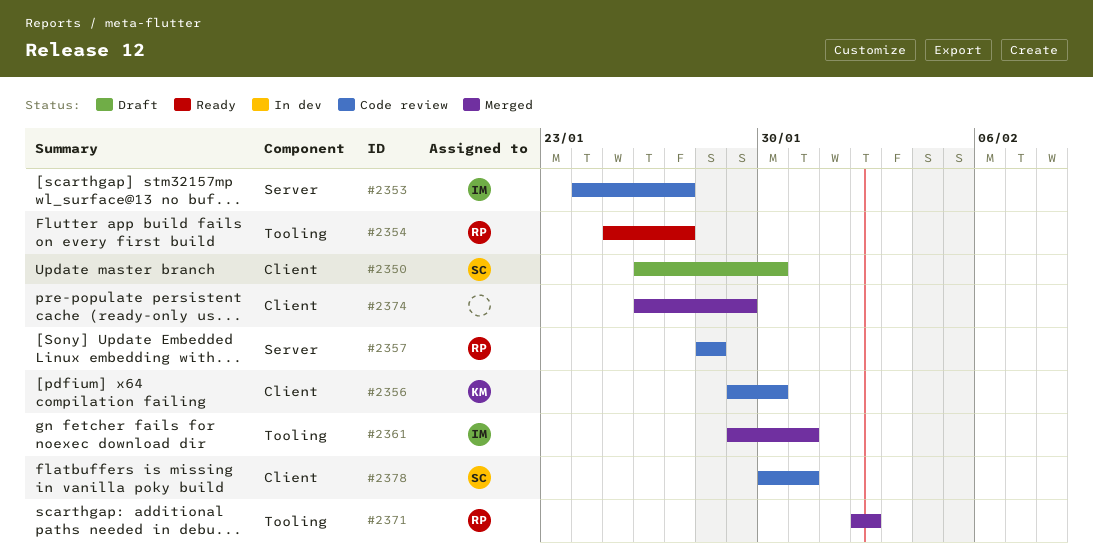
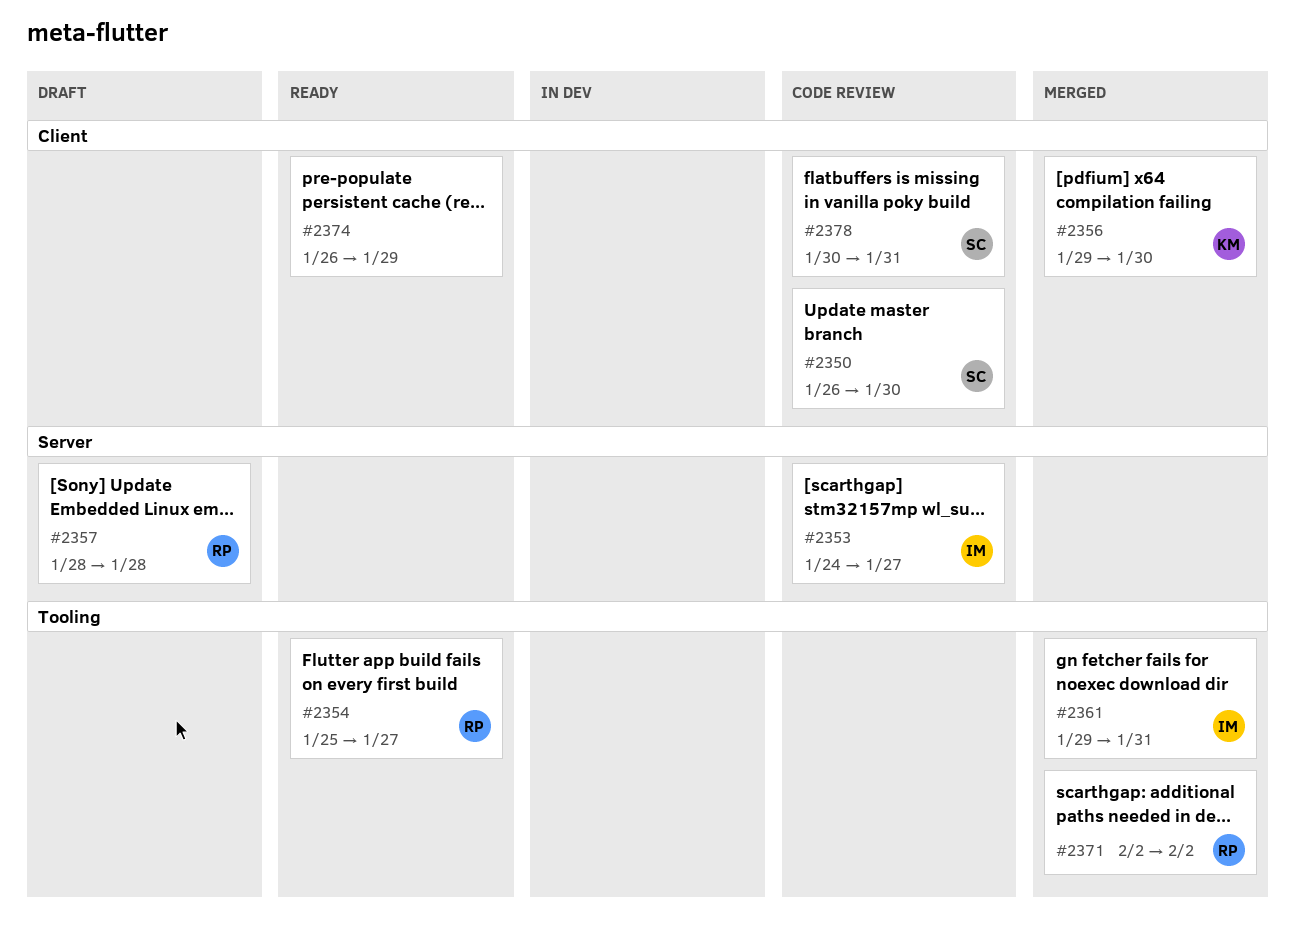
#2350, status: Draft -> Code review
#2356, status: Code review -> Merged
#2357, status: Code review -> Draft
#2374, status: Merged -> Ready

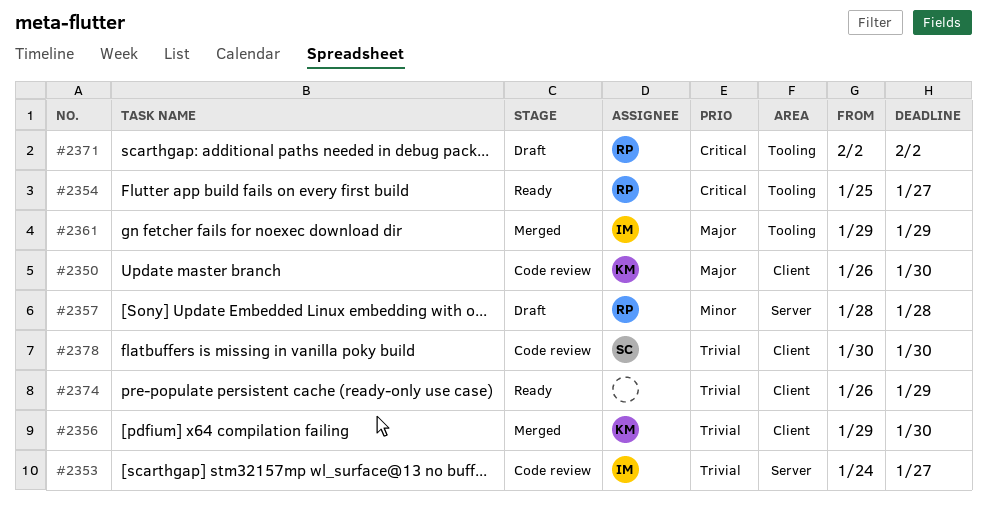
#2350, owner: SC -> KM
#2361, due: Jan 31 -> Jan 29
#2371, status: Merged -> Draft
#2378, due: Jan 31 -> Jan 30

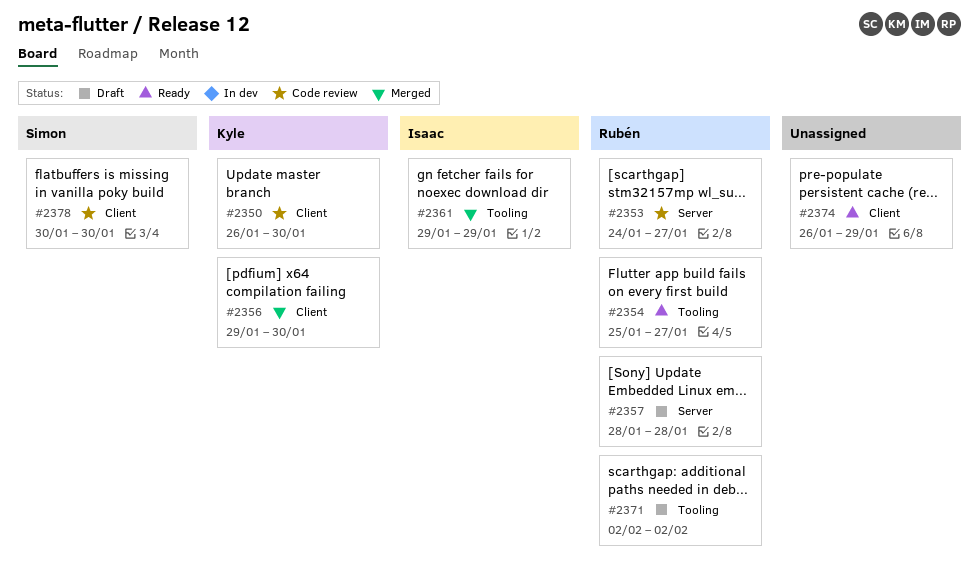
#2353, owner: Isaac -> Rubén

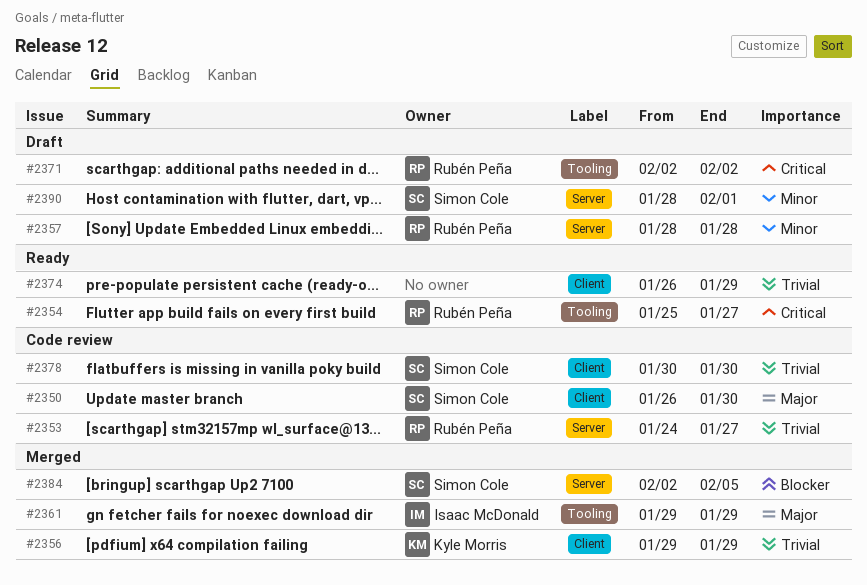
#2350, owner: Kyle Morris -> Simon Cole
#2356, due: Jan 30 -> Jan 29
#2384: none -> present
#2390: none -> present

